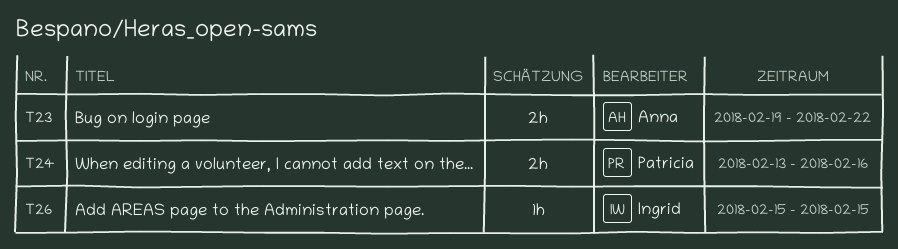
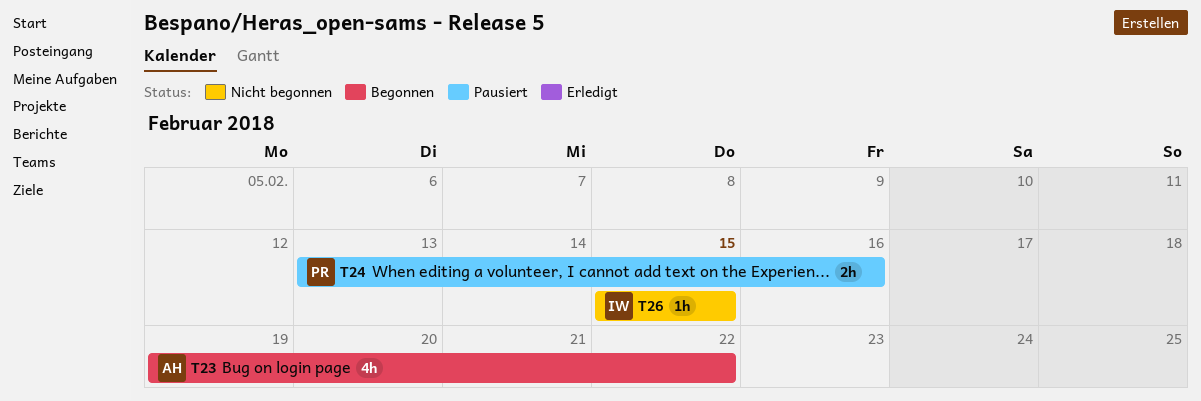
T23, estimate: 2h -> 4h

